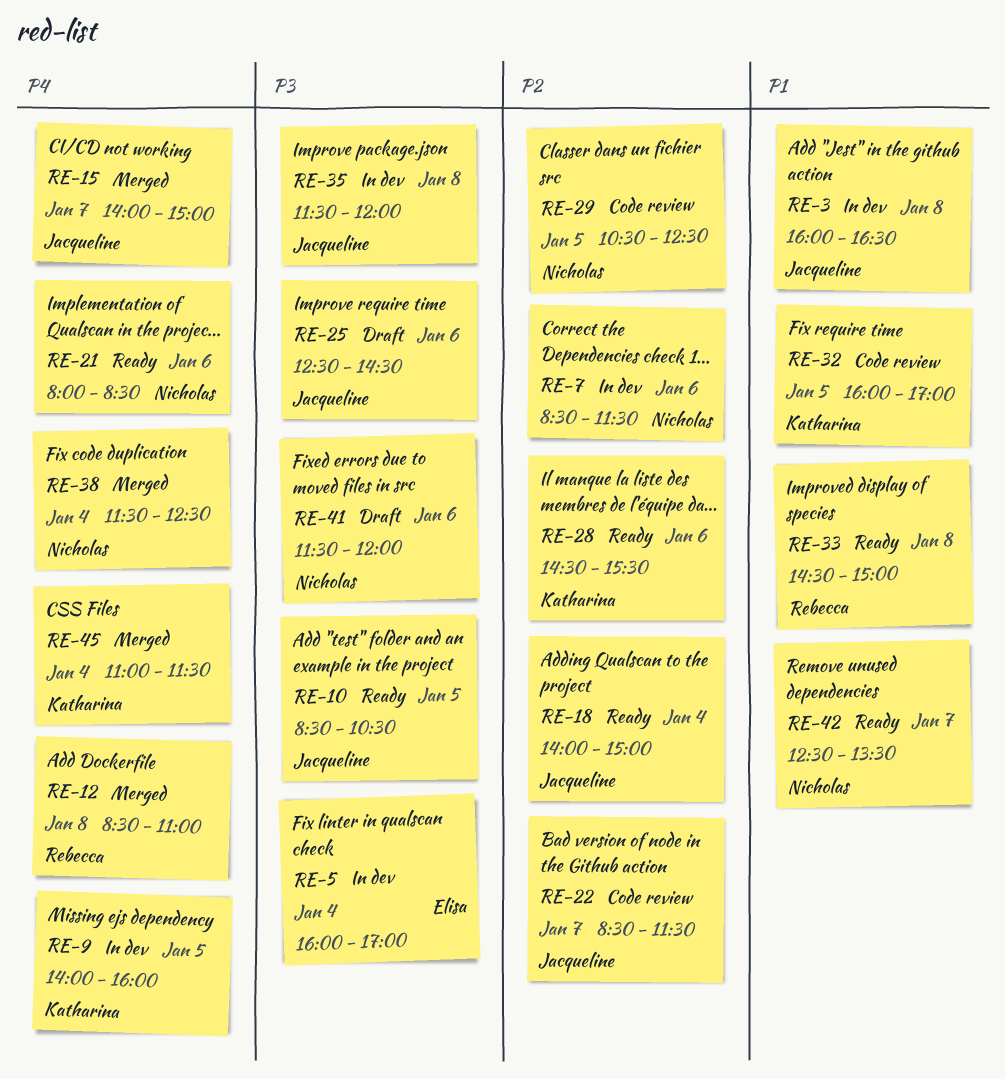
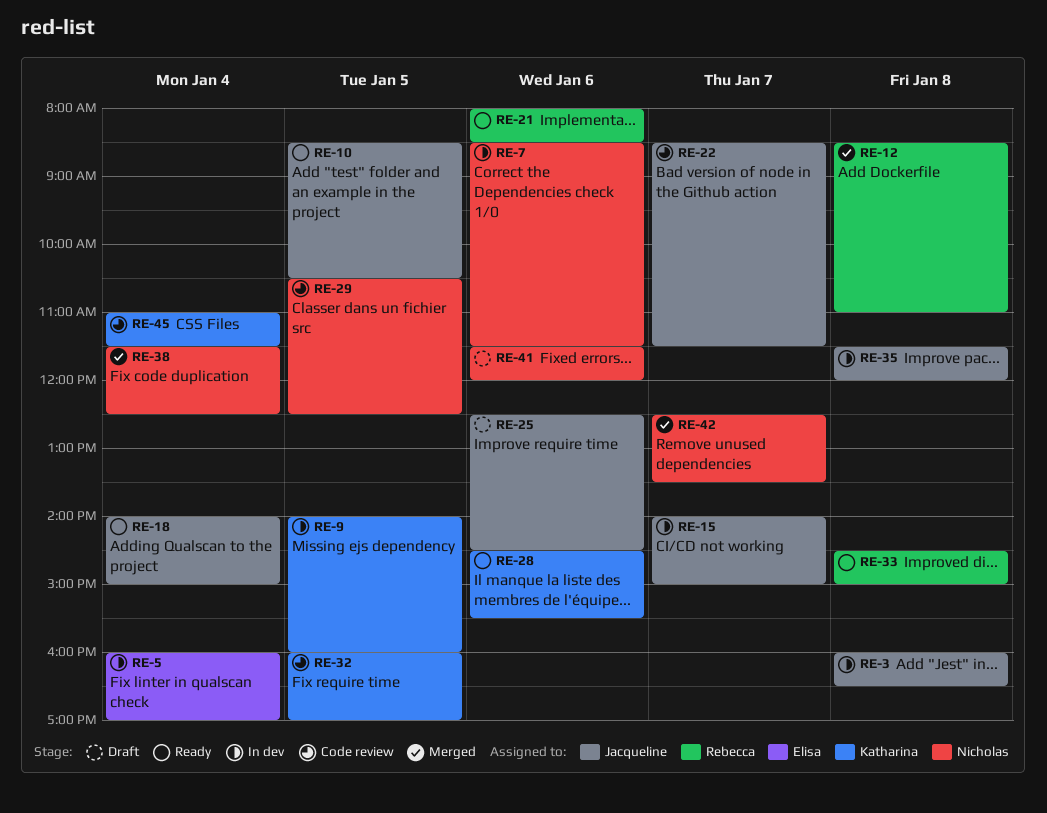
RE-15, status: Merged -> In dev
RE-21, owner: Nicholas -> Rebecca
RE-42, status: Ready -> Merged
RE-45, status: Merged -> Code review

